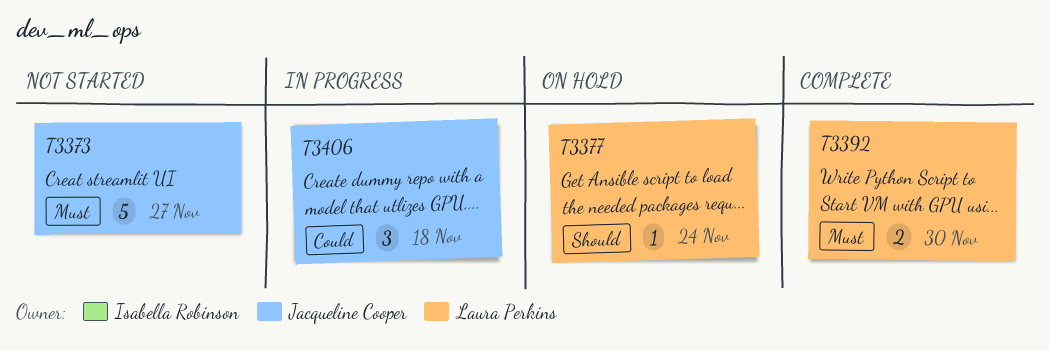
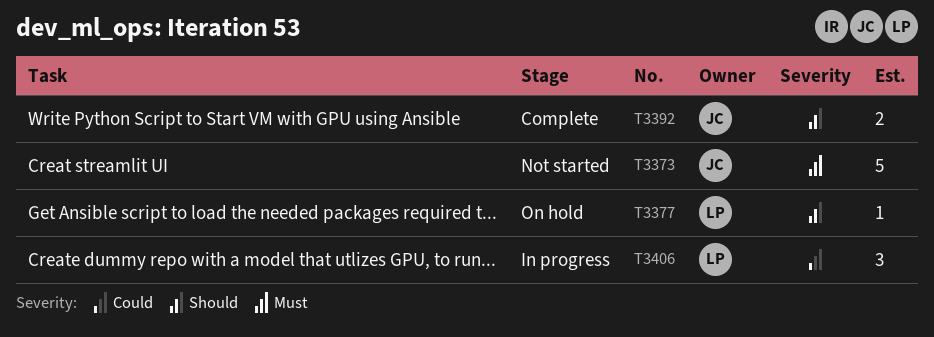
T3392, owner: Laura Perkins -> Jacqueline Cooper
T3392, priority: Must -> Should
T3406, owner: Jacqueline Cooper -> Laura Perkins

